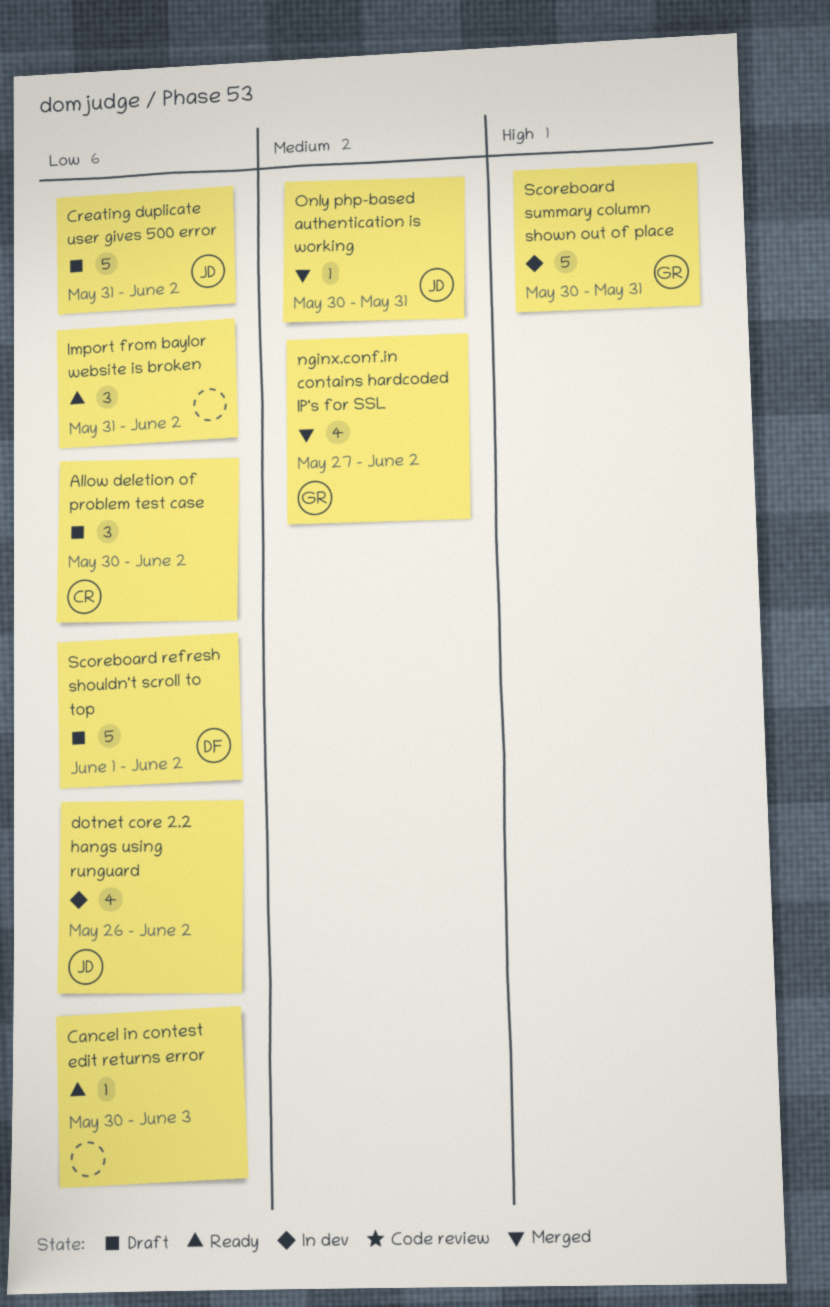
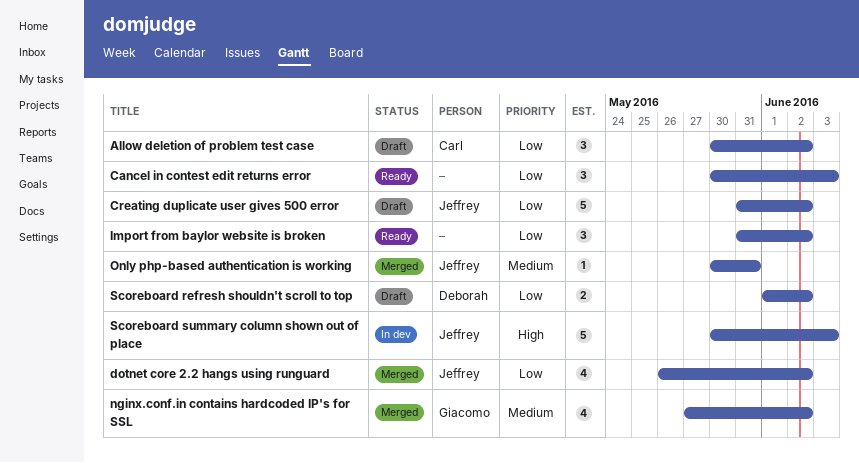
Cancel in contest edit returns error, estimate: 1 -> 3
dotnet core 2.2 hangs using runguard, status: In dev -> Merged
Scoreboard refresh shouldn't scroll to top, estimate: 5 -> 2
Scoreboard summary column shown out of place, owner: Giacomo -> Jeffrey
Scoreboard summary column shown out of place, due: May 31 -> Jun 3

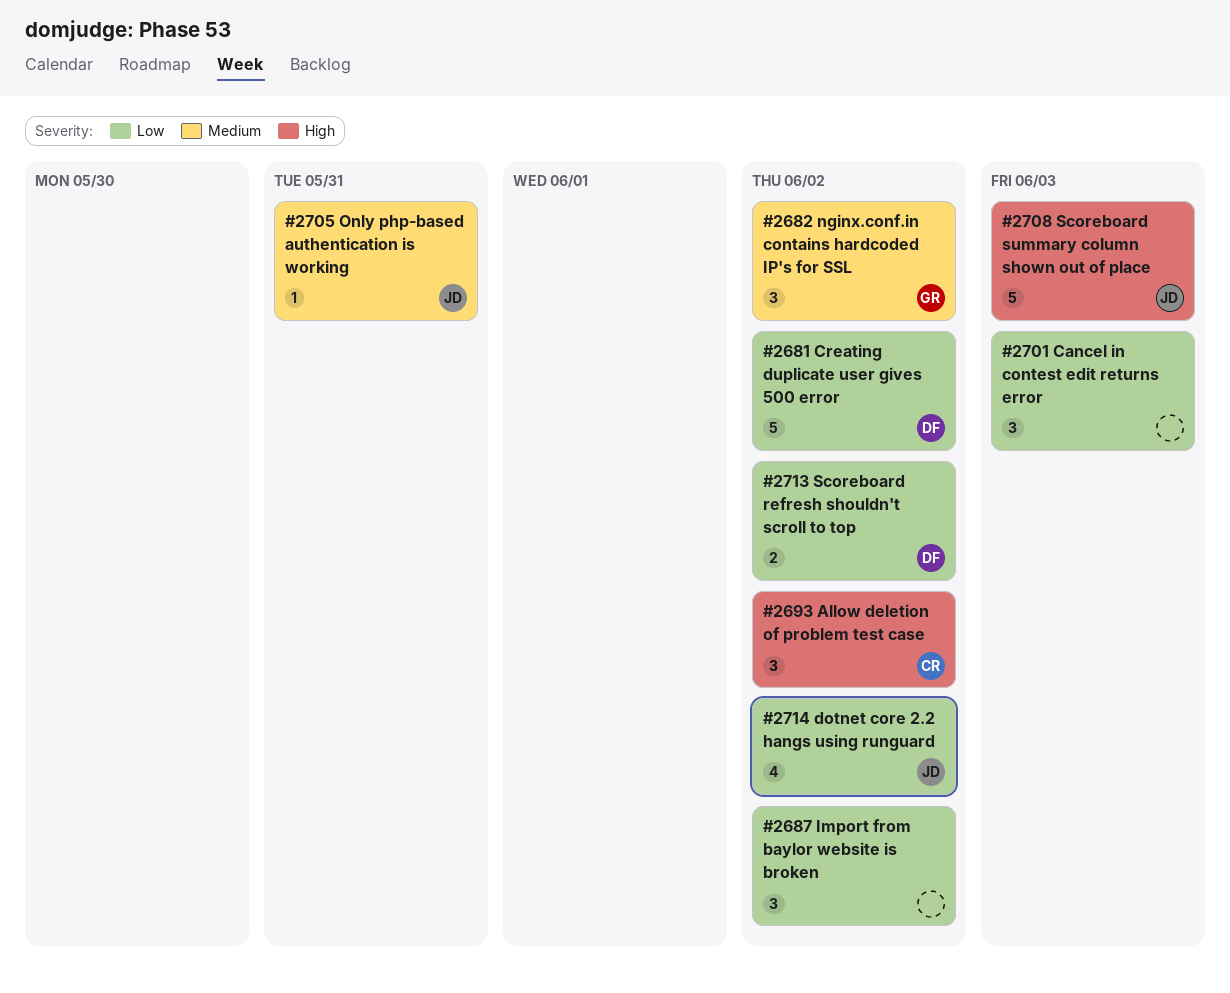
Allow deletion of problem test case, priority: Low -> High
Creating duplicate user gives 500 error, owner: Jeffrey -> Deborah
nginx.conf.in contains hardcoded IP's for SSL, estimate: 4 -> 3

